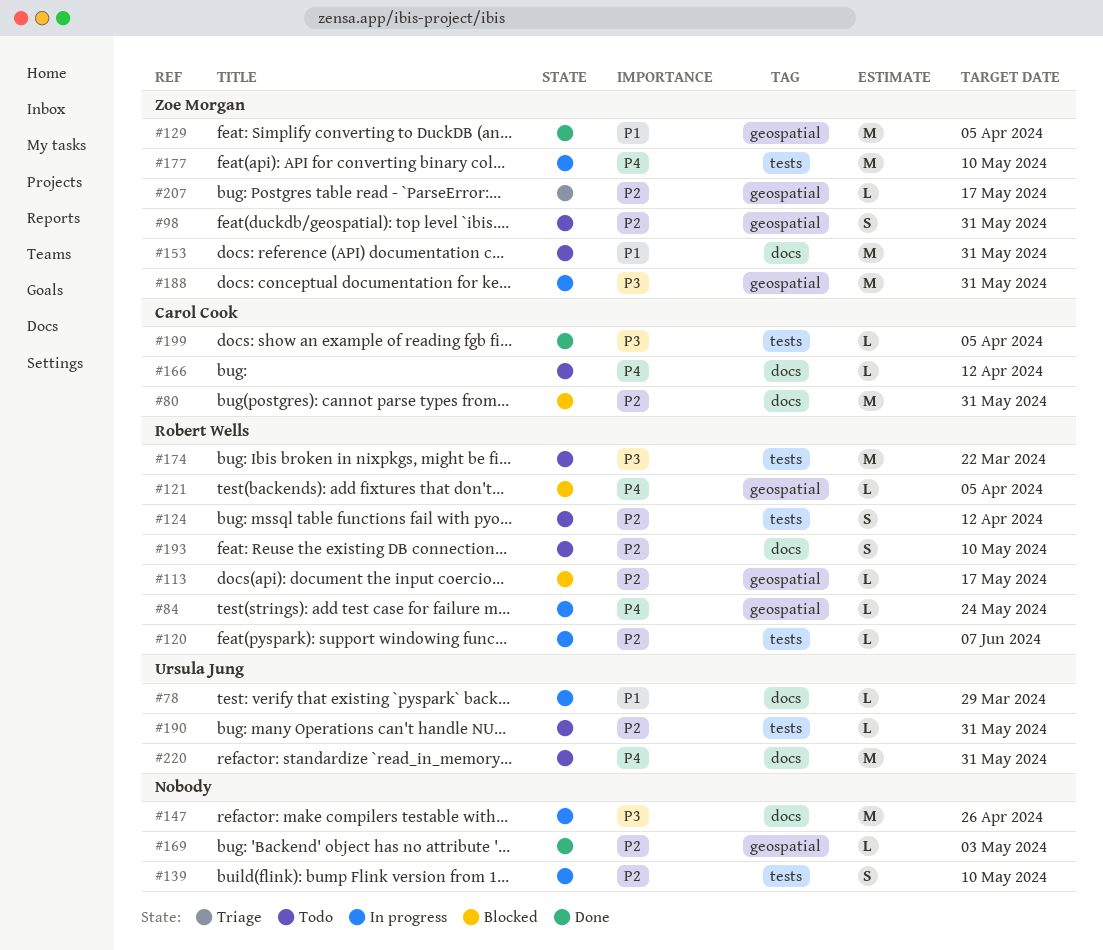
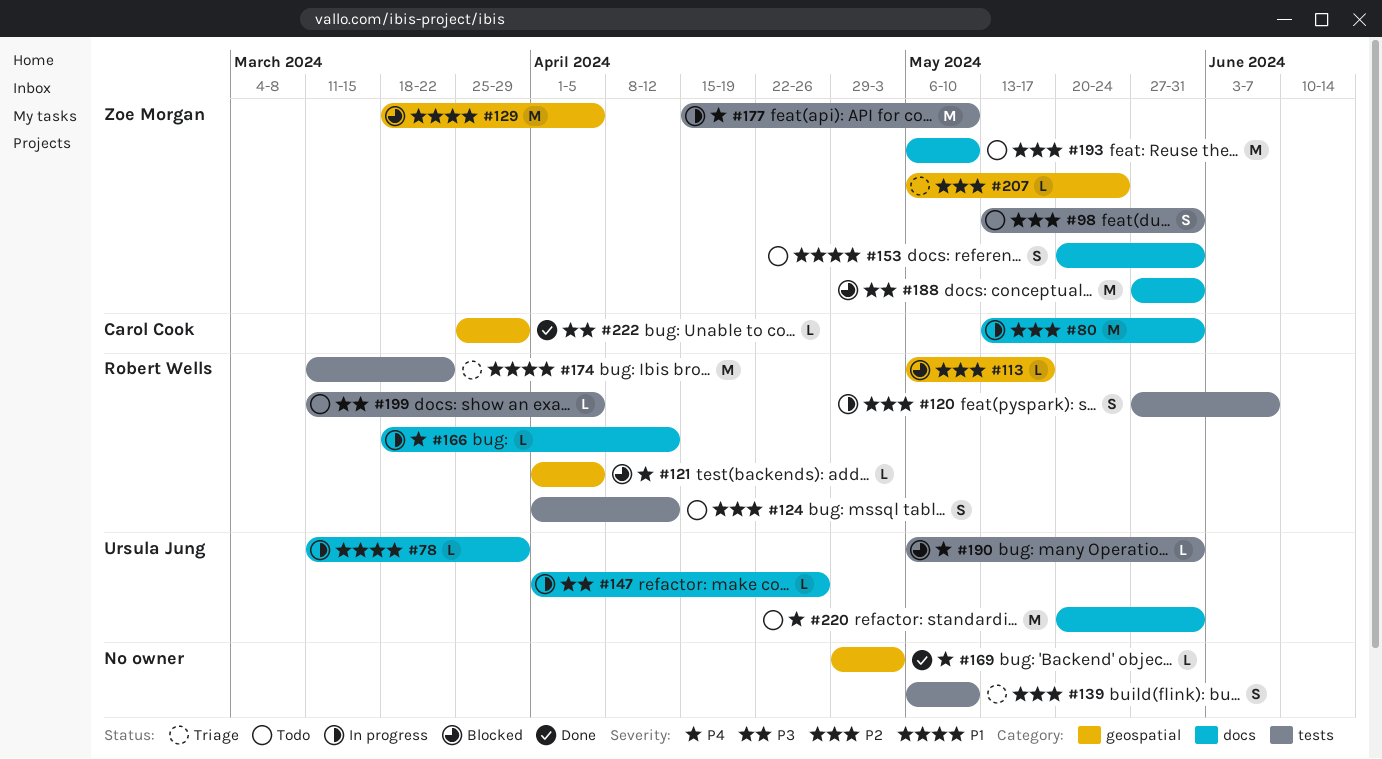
#80, status: Blocked -> In progress
#84: present -> none
#98, label: geospatial -> tests
#120, estimate: L -> S
#129, status: Done -> Blocked
#139, status: In progress -> Triage
#147, owner: none -> Ursula Jung
#147, estimate: M -> L
#153, estimate: M -> S
#166, status: Todo -> In progress
#166, owner: Carol Cook -> Robert Wells
#169, priority: P2 -> P4
#174, status: Todo -> Triage
#174, priority: P3 -> P1
#188, status: In progress -> Blocked
#188, label: geospatial -> docs
#190, status: Todo -> Blocked
#190, priority: P2 -> P4
#193, owner: Robert Wells -> Zoe Morgan
#193, estimate: S -> M
#199, status: Done -> Todo
#199, owner: Carol Cook -> Robert Wells
#207, due: May 17 -> May 24
#222: none -> present

